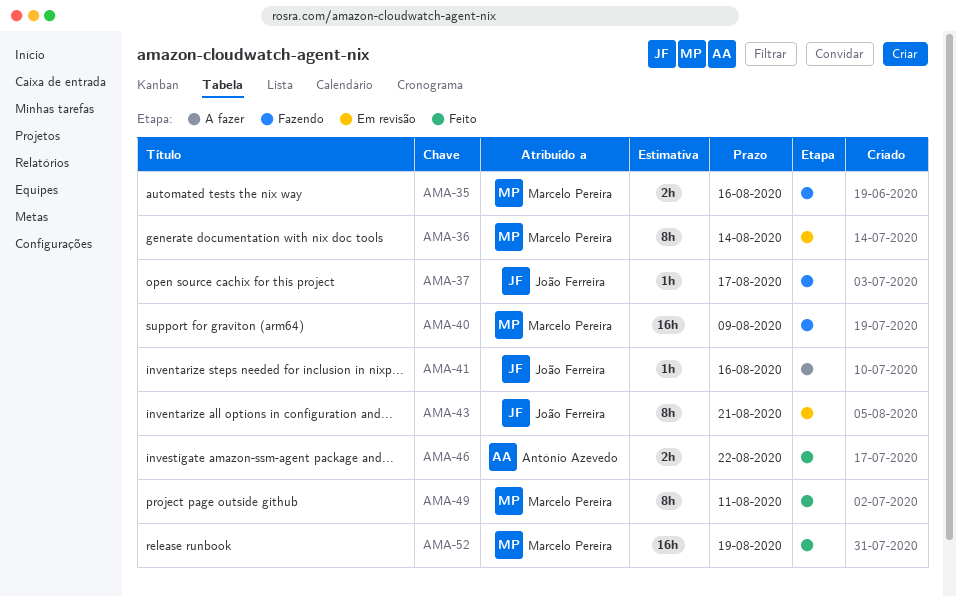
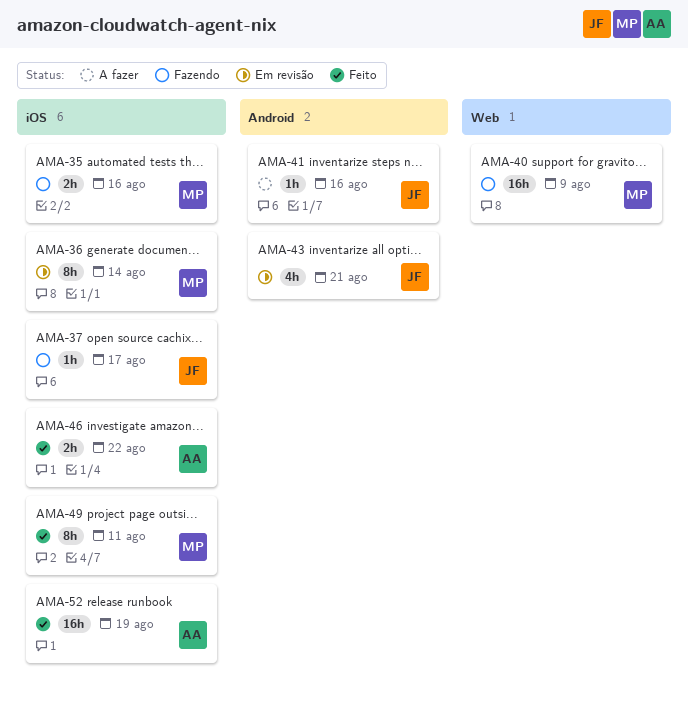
AMA-43, estimate: 8h -> 4h
AMA-52, owner: Marcelo Pereira -> António Azevedo

